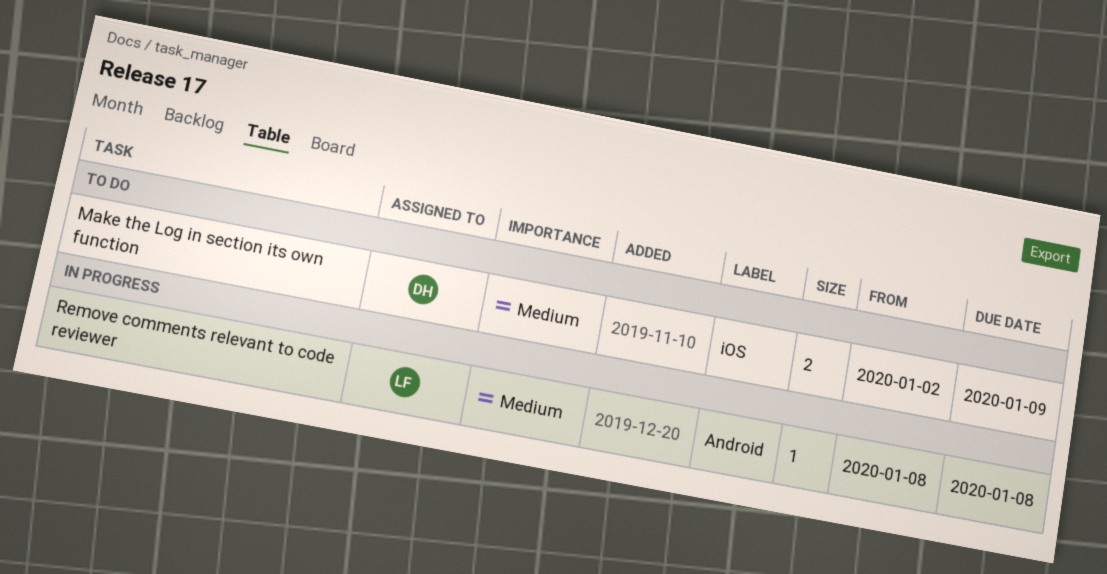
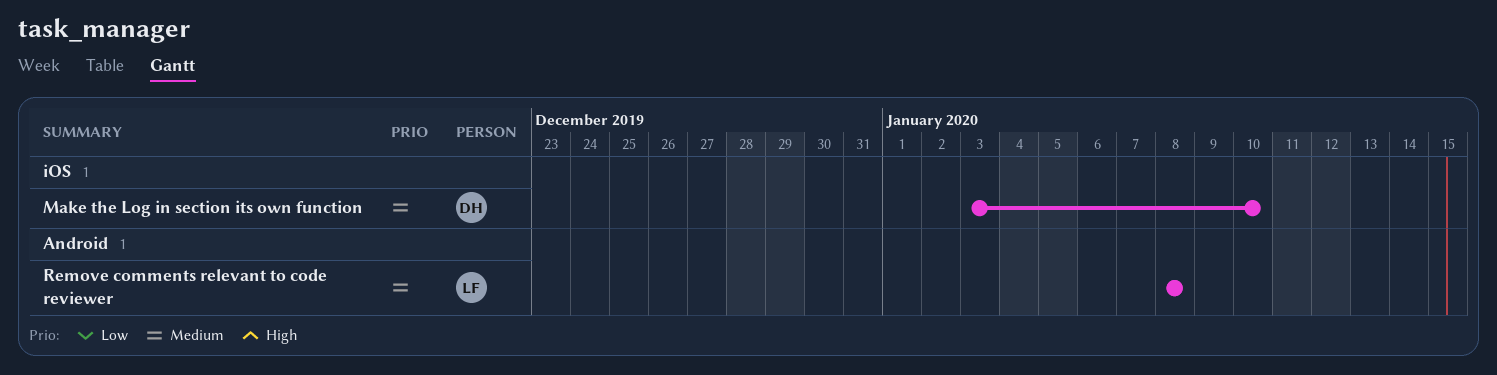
Make the Log in section its own function, start: Jan 2 -> Jan 3
Make the Log in section its own function, due: Jan 9 -> Jan 10

